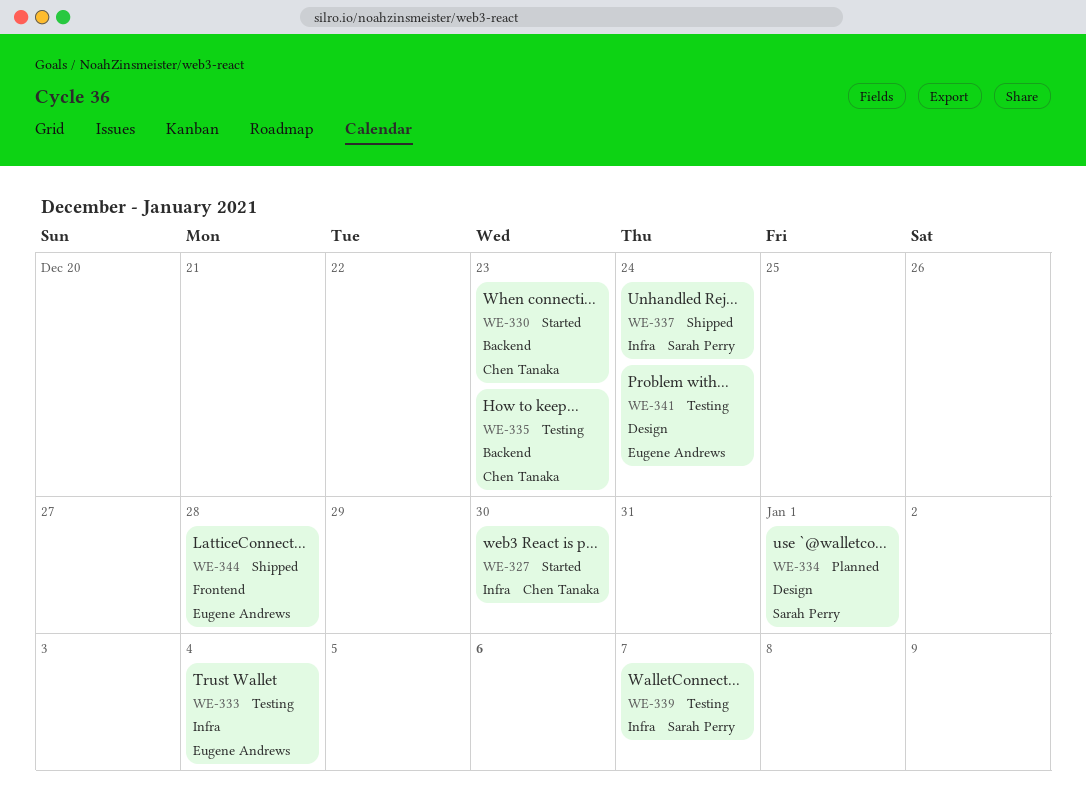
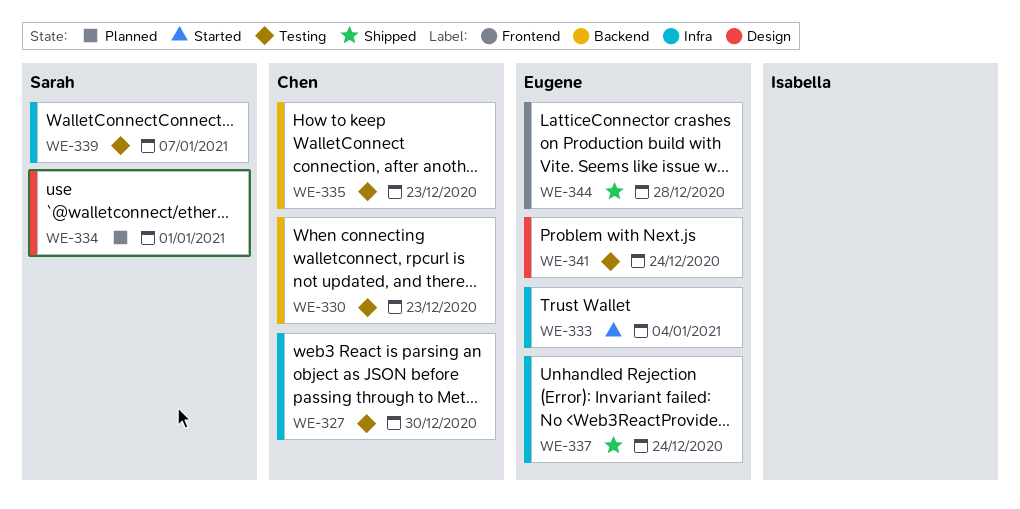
WE-327, status: Started -> Testing
WE-330, status: Started -> Testing
WE-333, status: Testing -> Started
WE-337, owner: Sarah Perry -> Eugene Andrews

